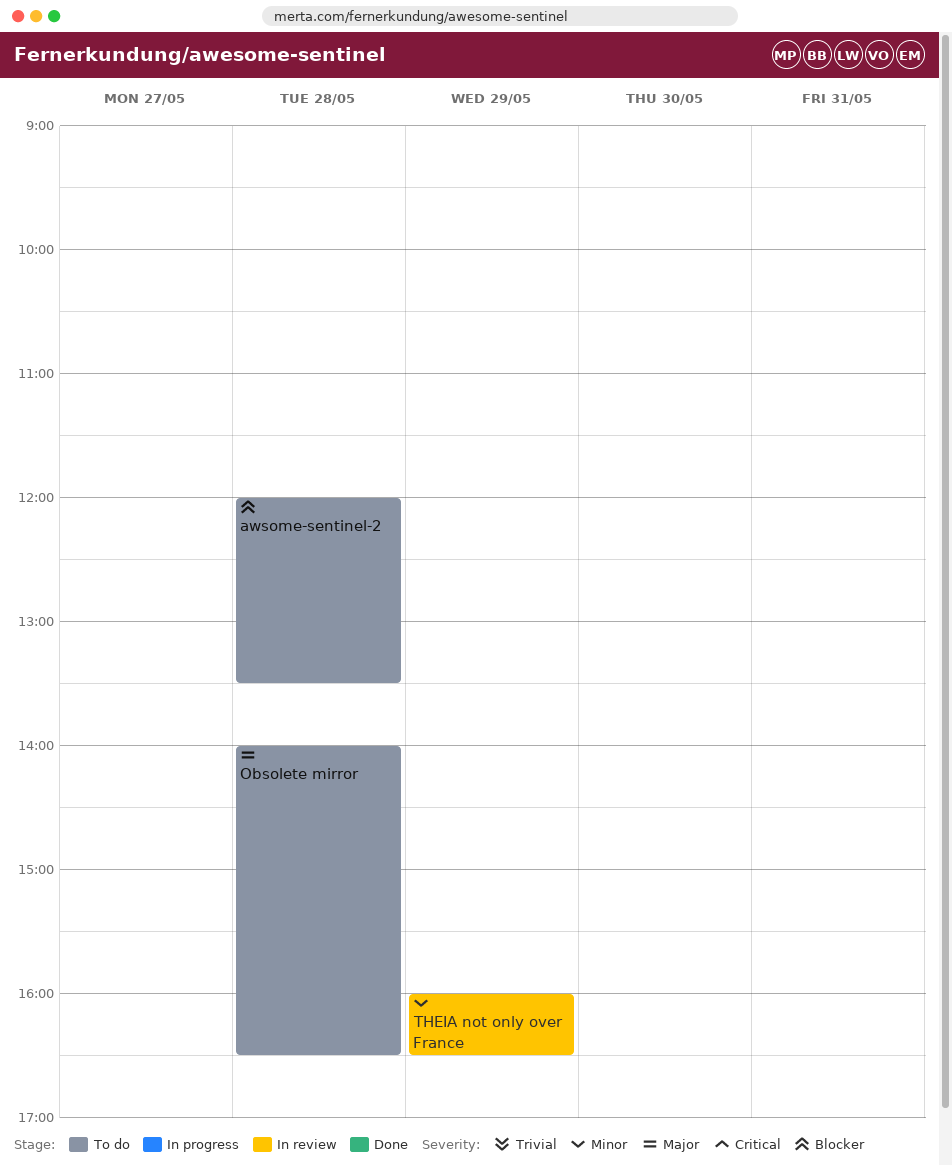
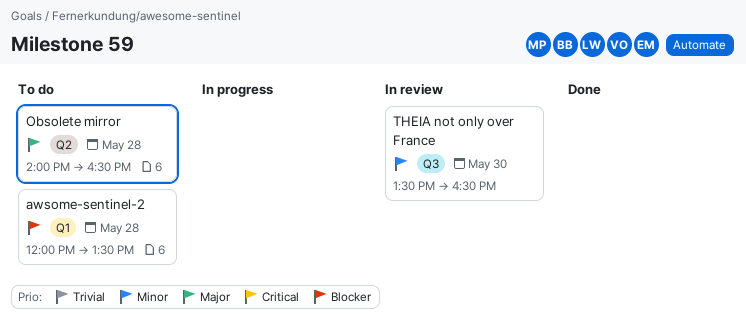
THEIA not only over France, day: May 29 -> May 30
THEIA not only over France, begins: 16:00 -> 13:30

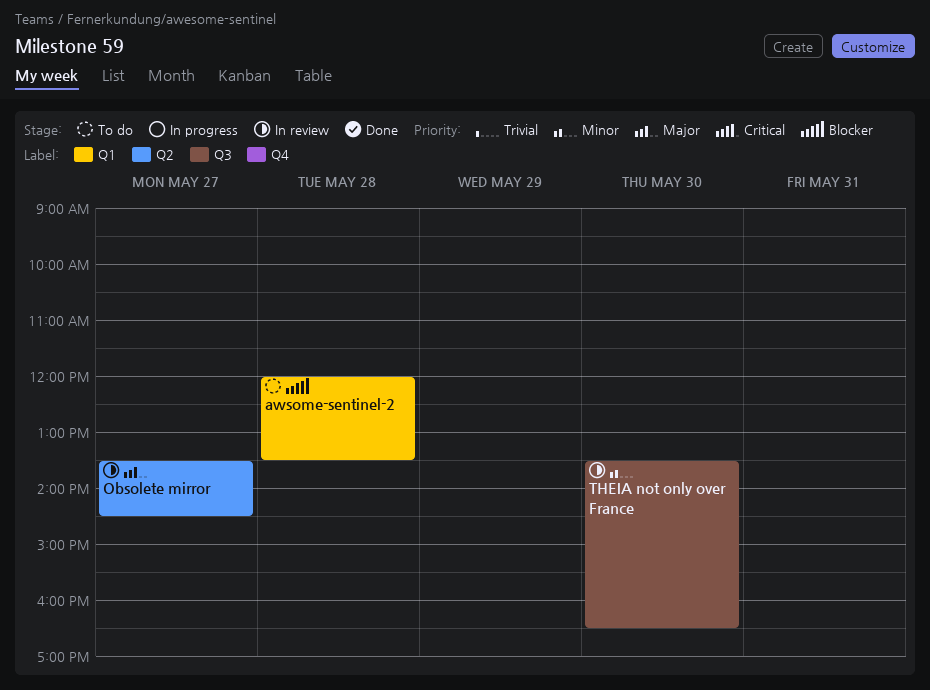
Obsolete mirror, status: To do -> In review
Obsolete mirror, day: May 28 -> May 27
Obsolete mirror, begins: 14:00 -> 13:30
Obsolete mirror, ends: 16:30 -> 14:30

